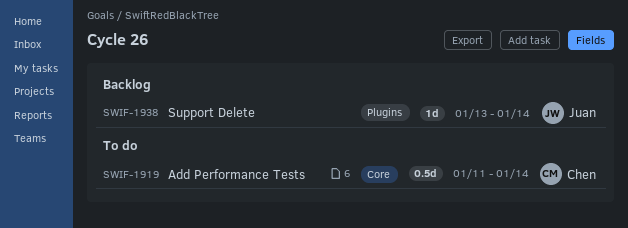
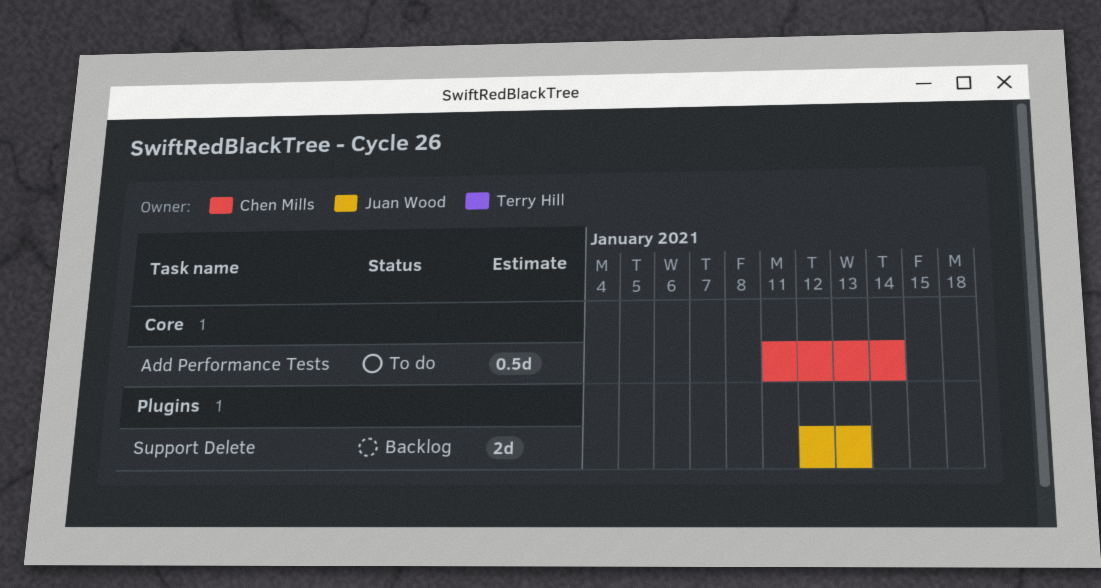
Support Delete, estimate: 1d -> 2d
Support Delete, start: Jan 13 -> Jan 12
Support Delete, due: Jan 14 -> Jan 13

